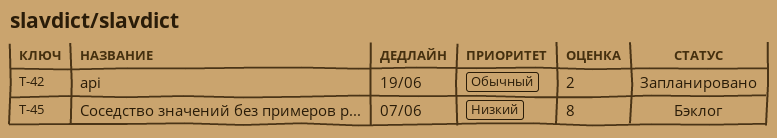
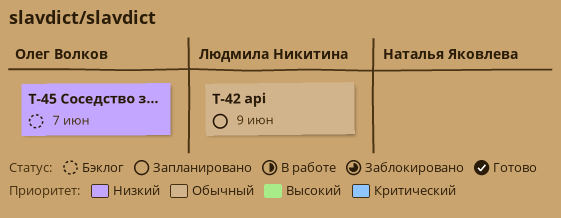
T-42, due: Jun 19 -> Jun 9

